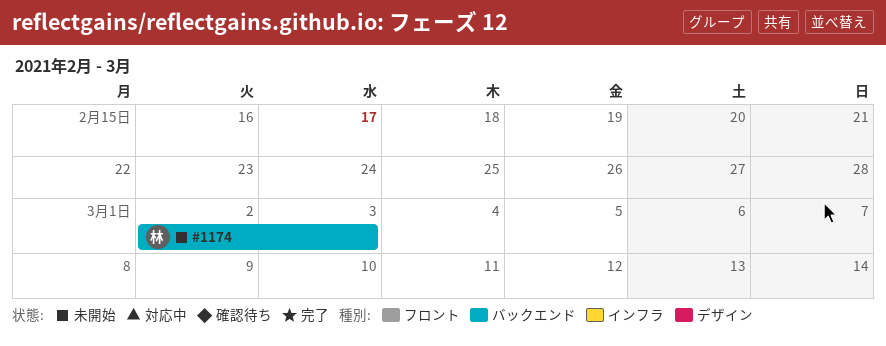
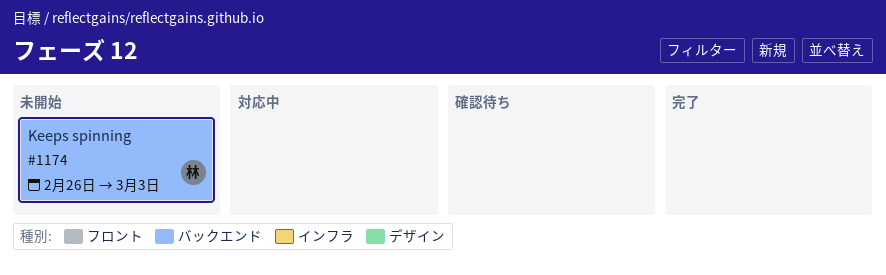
#1174, start: Mar 2 -> Feb 26

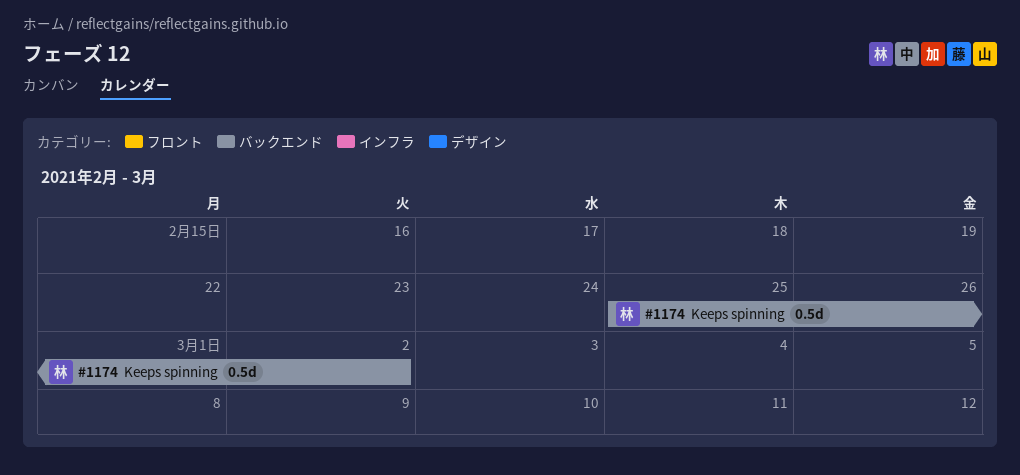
#1174, start: Feb 26 -> Feb 25
#1174, due: Mar 3 -> Mar 2

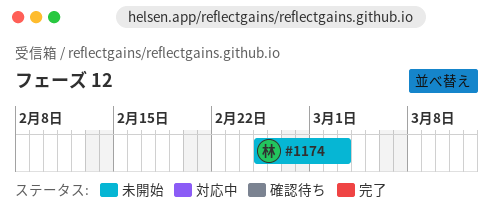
#1174, due: Mar 2 -> Mar 3

